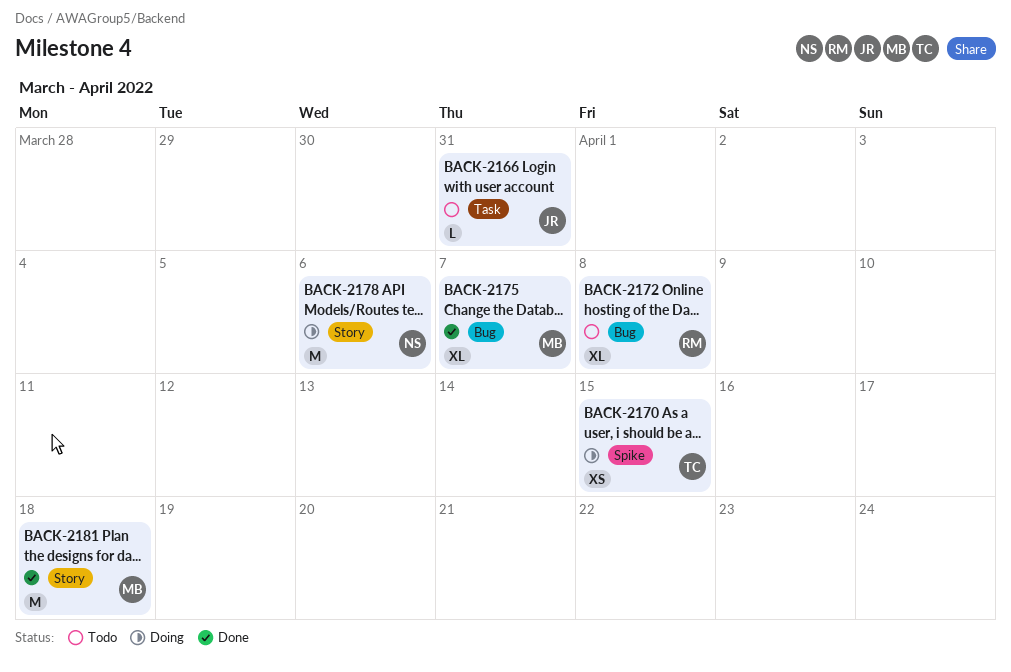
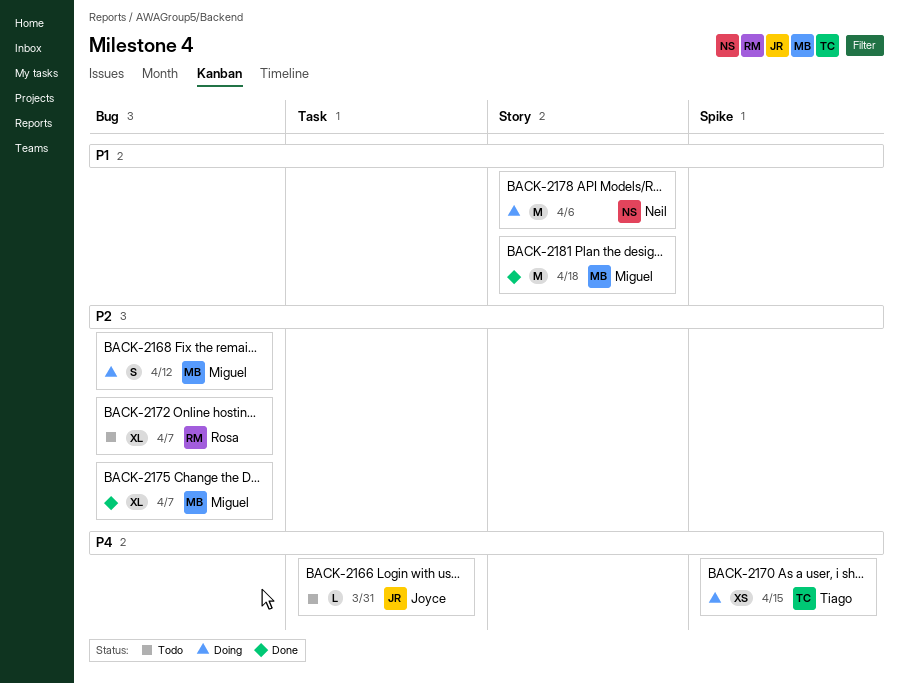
BACK-2168: none -> present
BACK-2172, due: Apr 8 -> Apr 7

